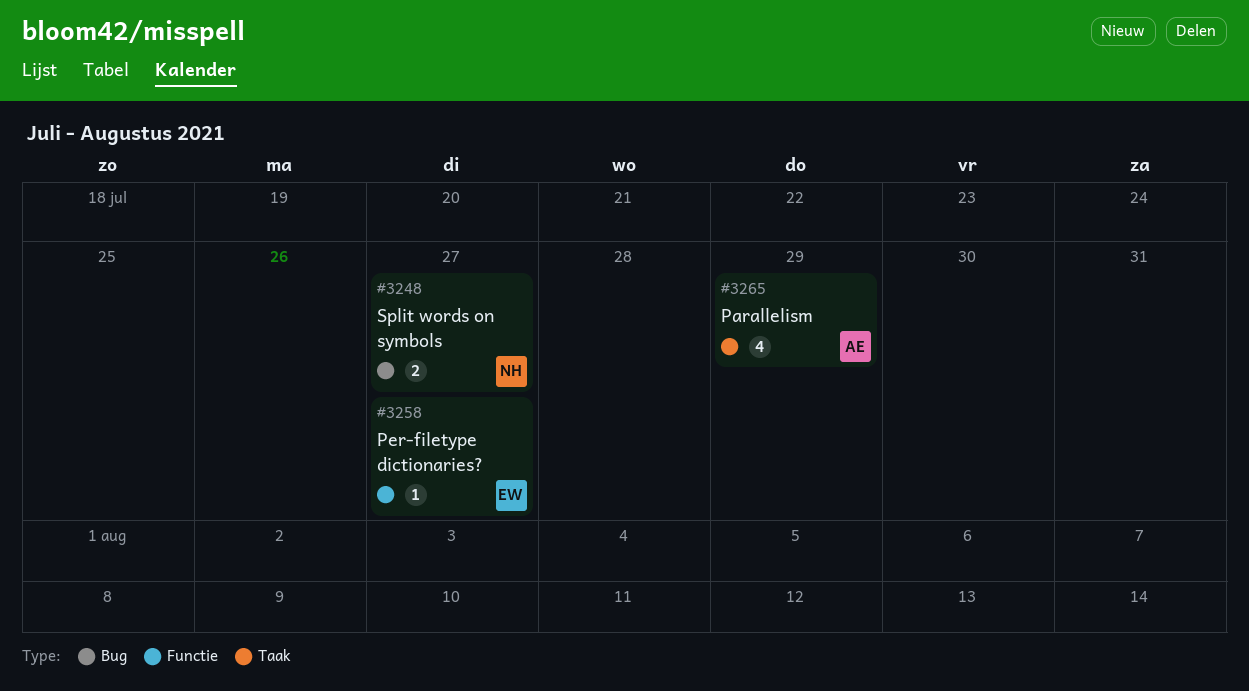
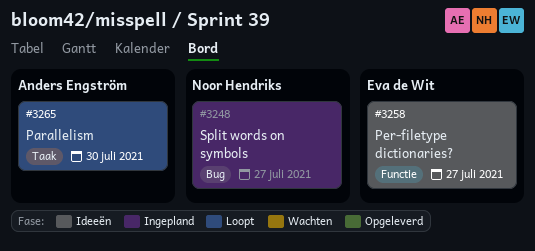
#3265, due: Jul 29 -> Jul 30

